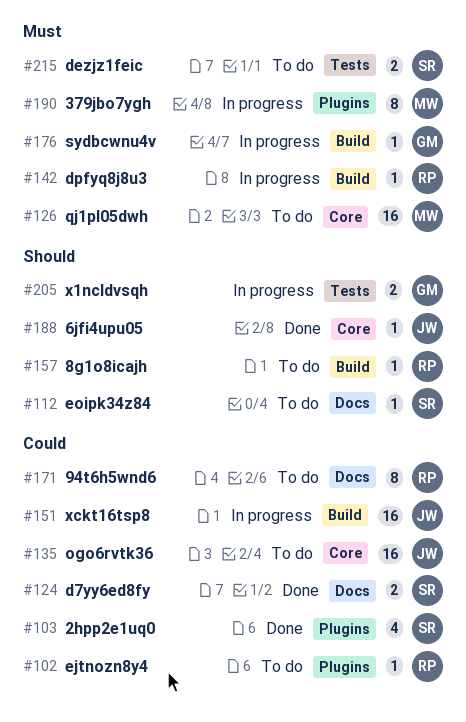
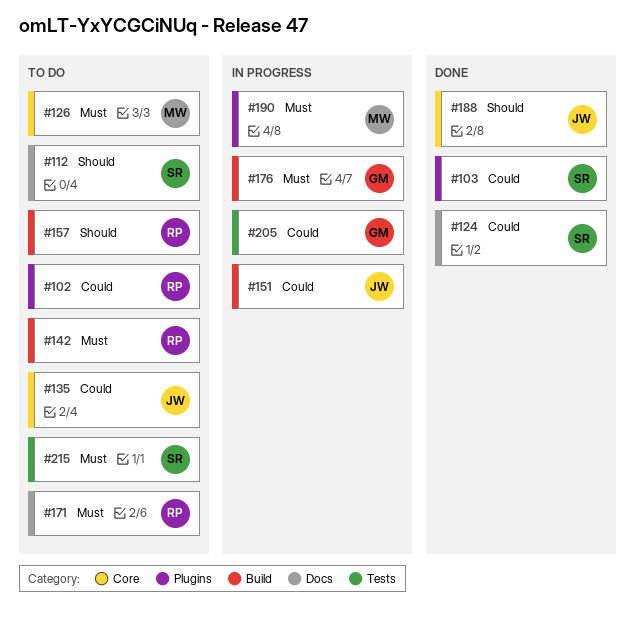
#142, status: In progress -> To do
#171, priority: Could -> Must
#205, priority: Should -> Could

